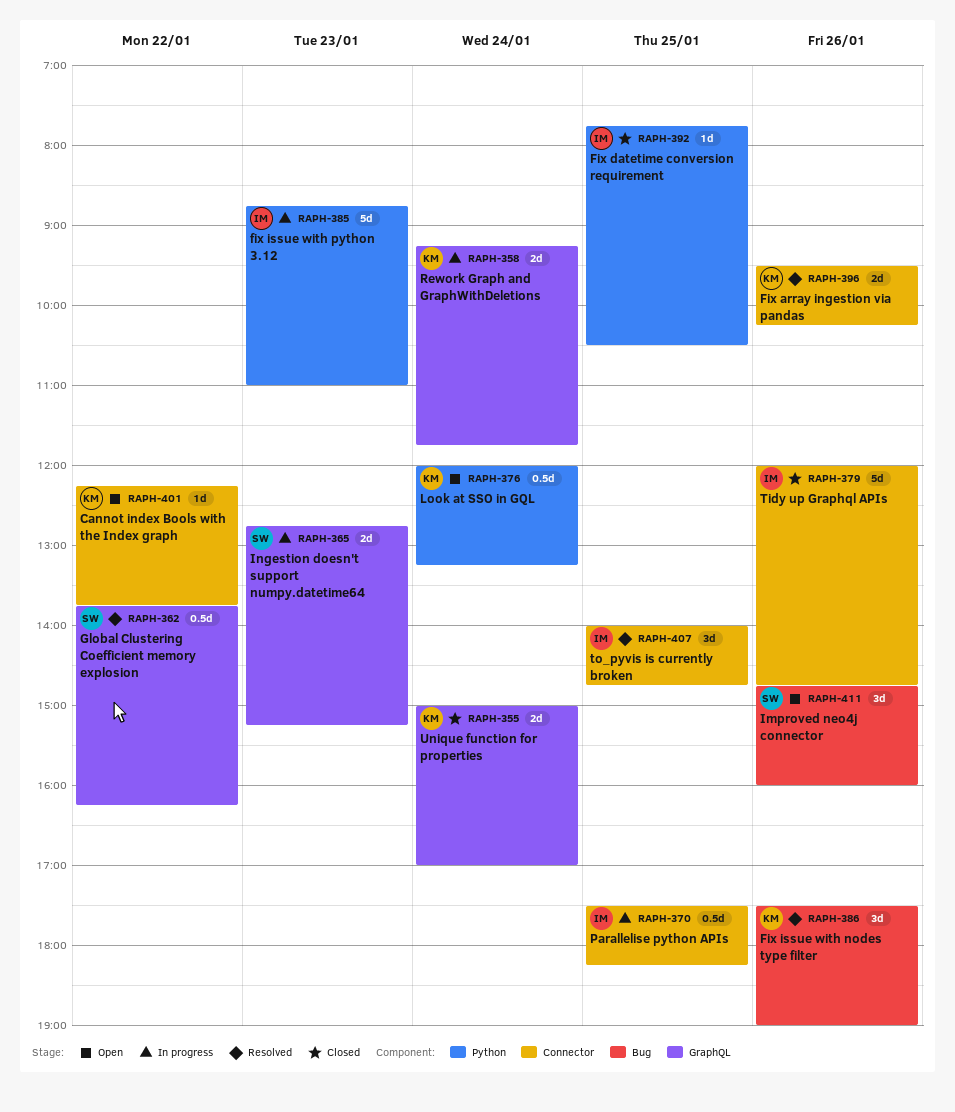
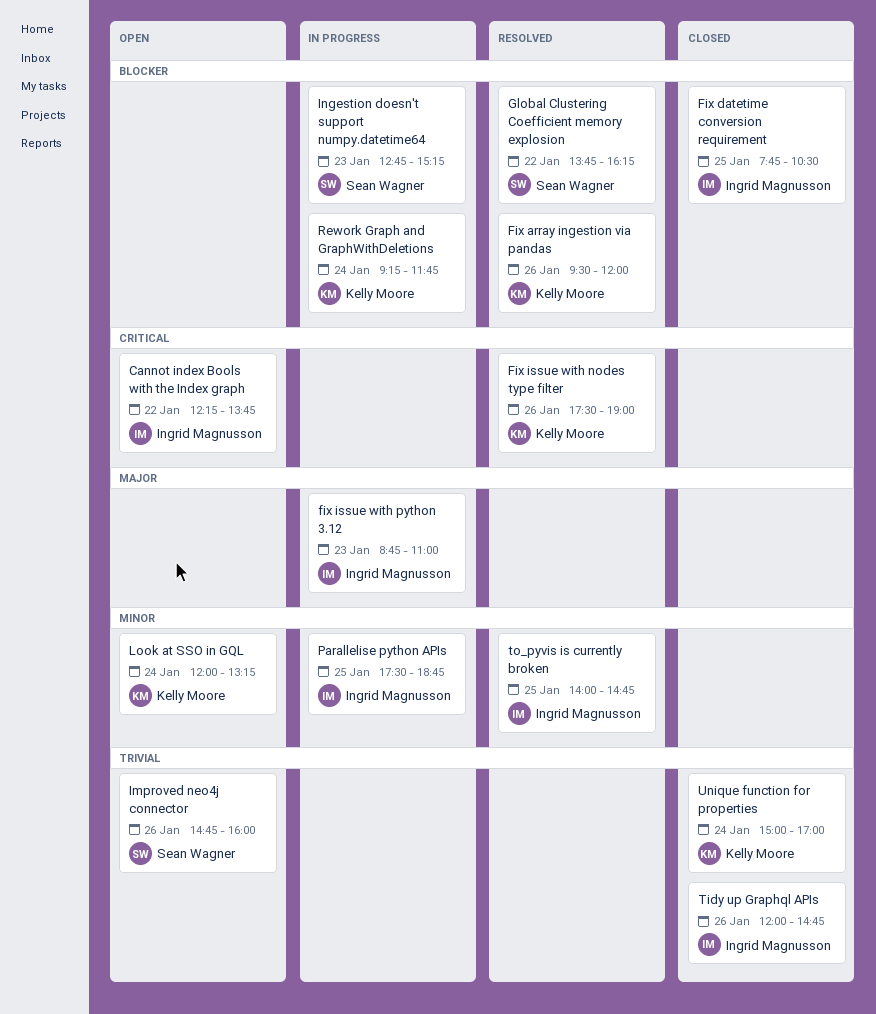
Cannot index Bools with the Index graph, owner: Kelly Moore -> Ingrid Magnusson
Fix array ingestion via pandas, ends: 10:15 -> 12:00
Parallelise python APIs, ends: 18:15 -> 18:45

